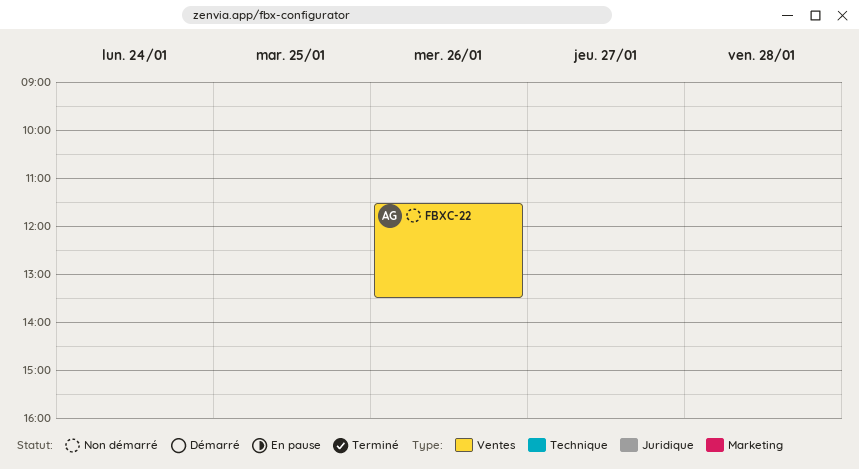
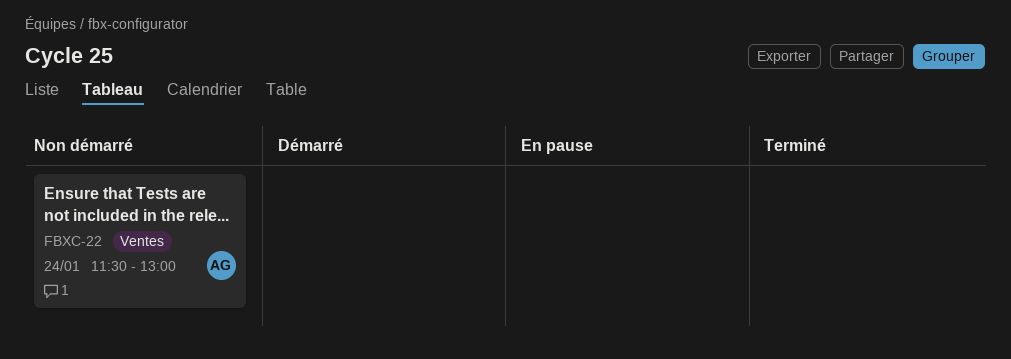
FBXC-22, day: Jan 26 -> Jan 24
FBXC-22, ends: 13:30 -> 13:00

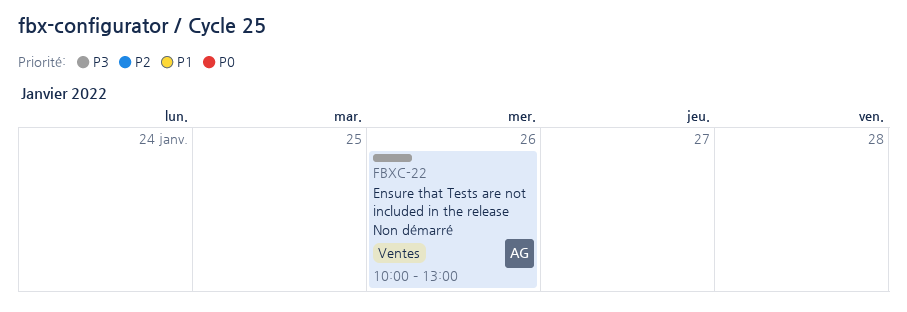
FBXC-22, day: Jan 24 -> Jan 26
FBXC-22, begins: 11:30 -> 10:00

